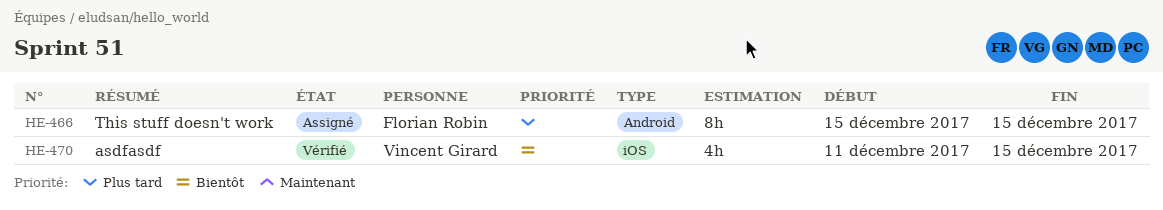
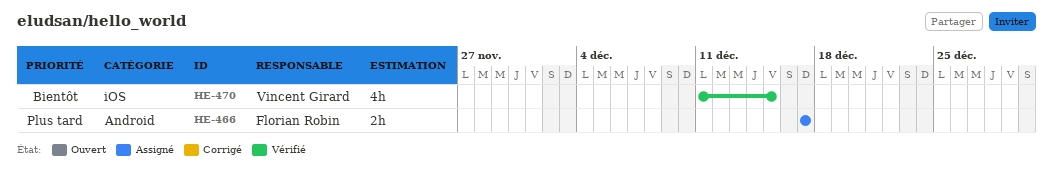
HE-466, estimate: 8h -> 2h
HE-466, start: Dec 15 -> Dec 17
HE-466, due: Dec 15 -> Dec 17

